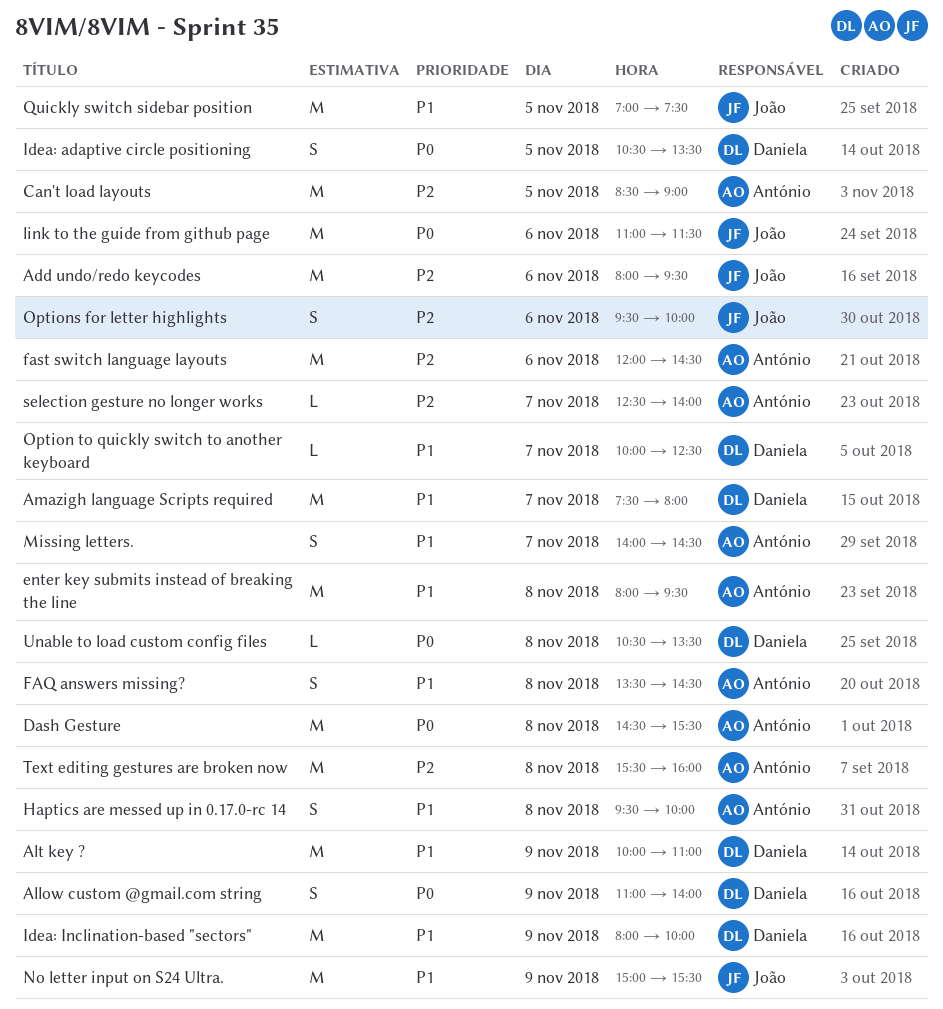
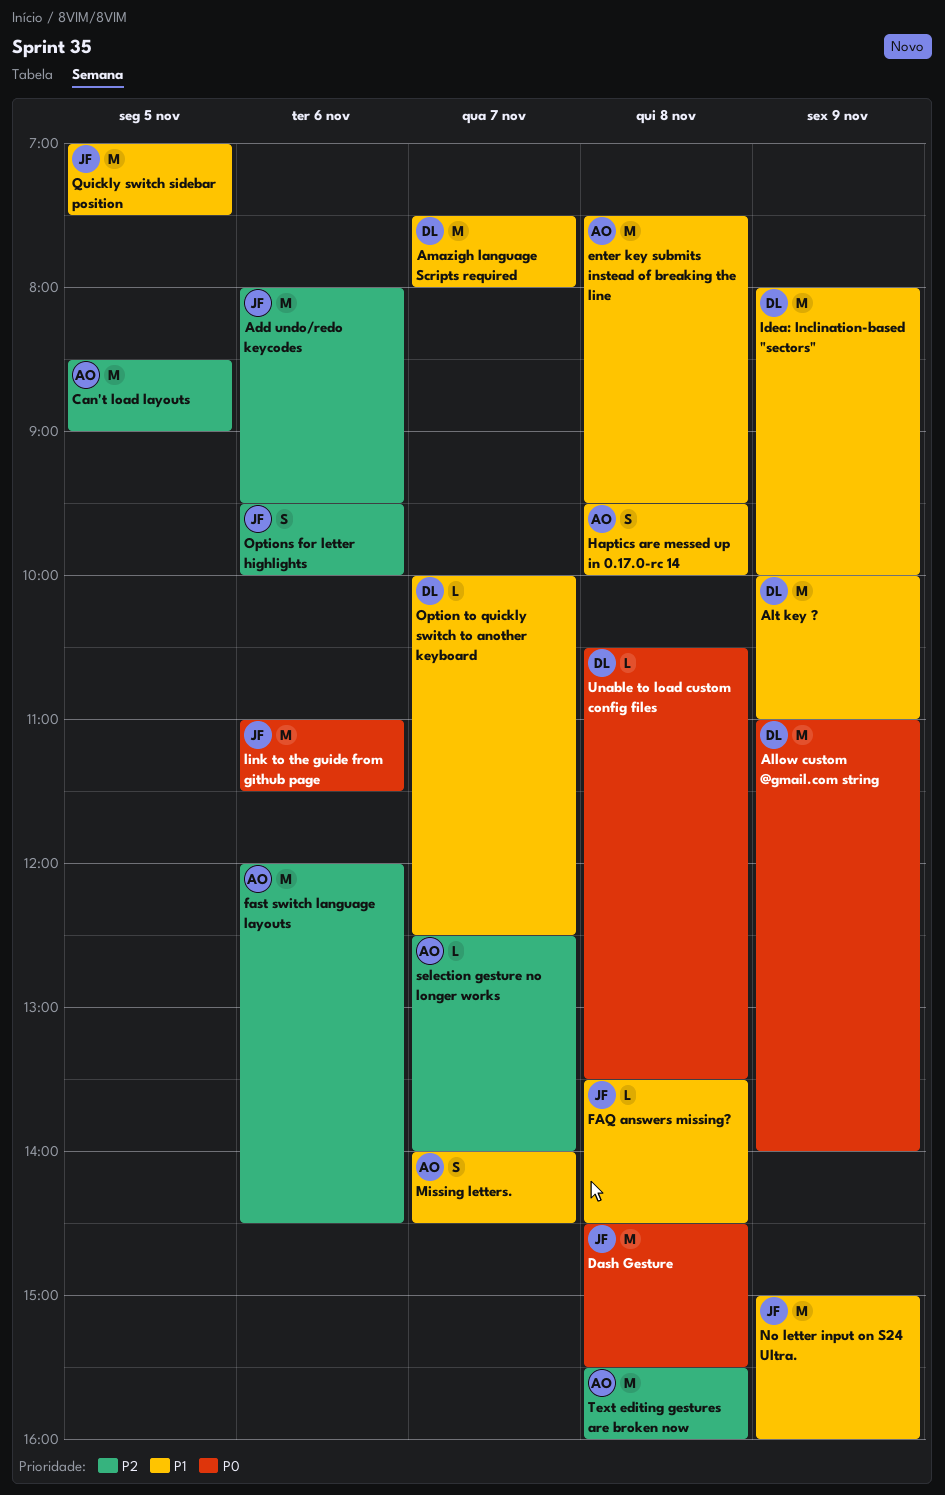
Allow custom @gmail.com string, estimate: S -> M
Dash Gesture, owner: António -> João
enter key submits instead of breaking the line, begins: 08:00 -> 07:30
FAQ answers missing?, owner: António -> João
FAQ answers missing?, estimate: S -> L
Idea: adaptive circle positioning: present -> none
No letter input on S24 Ultra., ends: 15:30 -> 16:00

